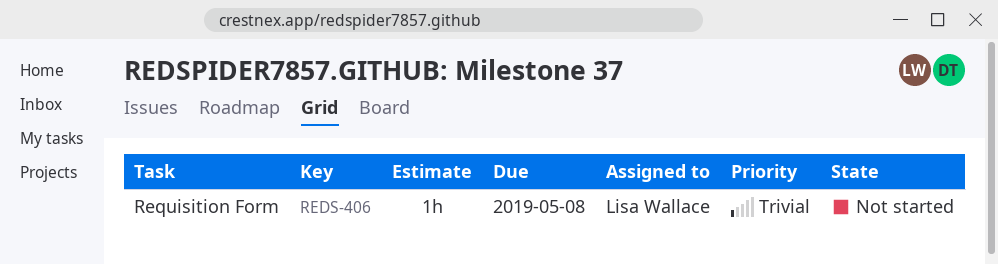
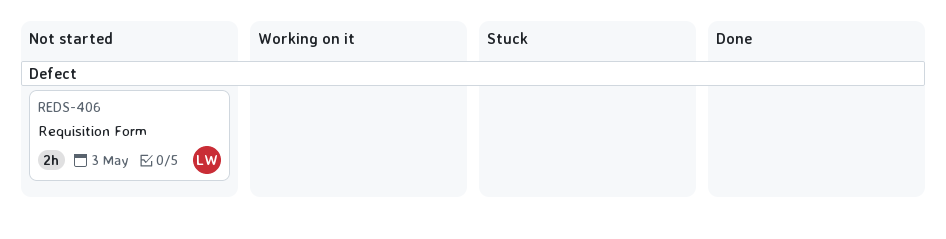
REDS-406, estimate: 1h -> 2h
REDS-406, due: May 8 -> May 3

